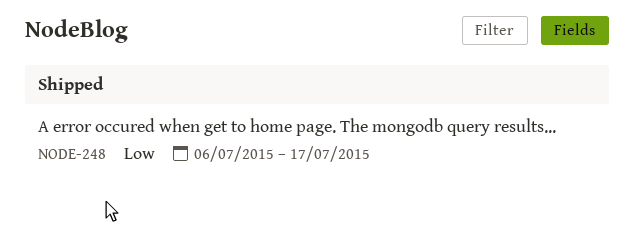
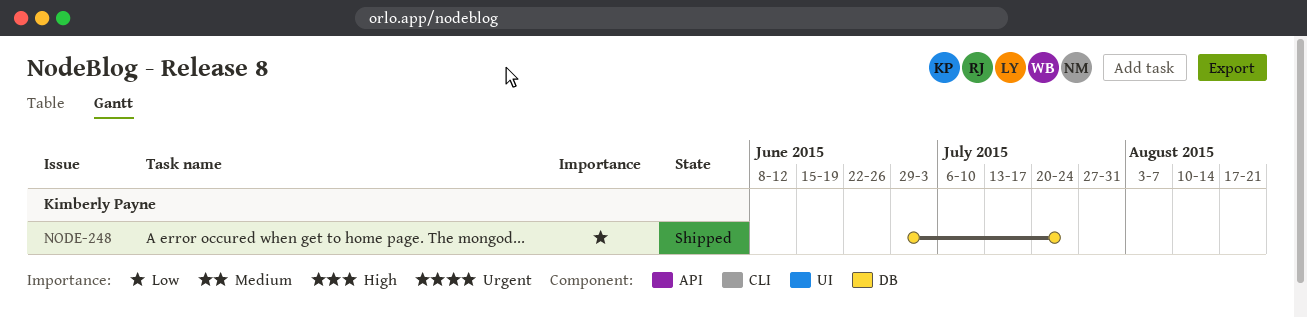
NODE-248, start: Jul 6 -> Jun 29
NODE-248, due: Jul 17 -> Jul 24

